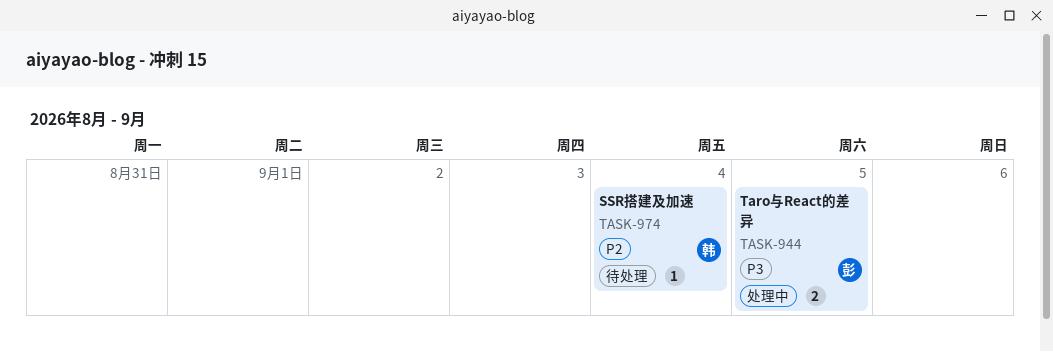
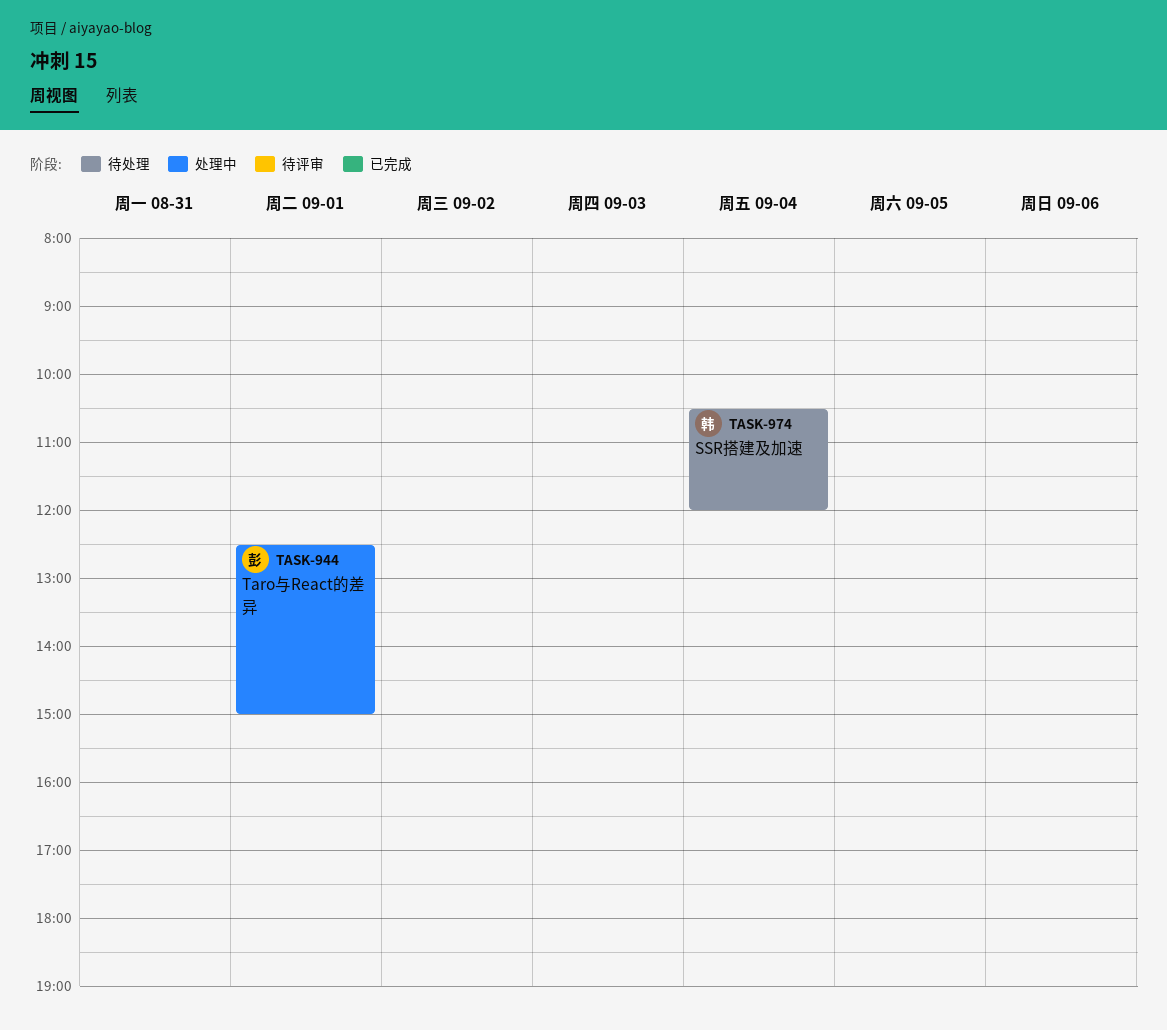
TASK-944, day: Sep 5 -> Sep 1

